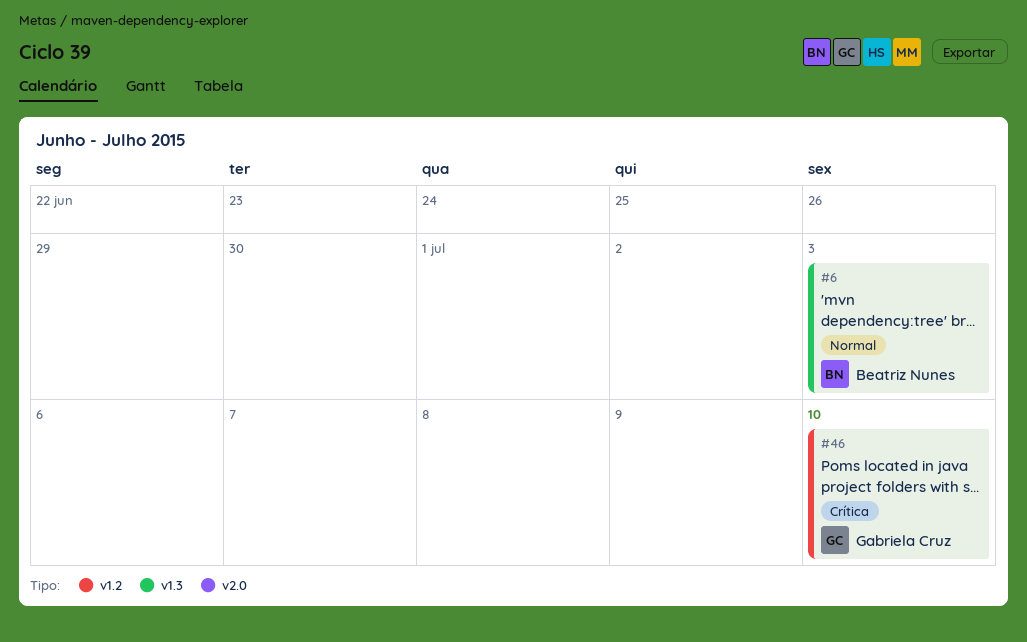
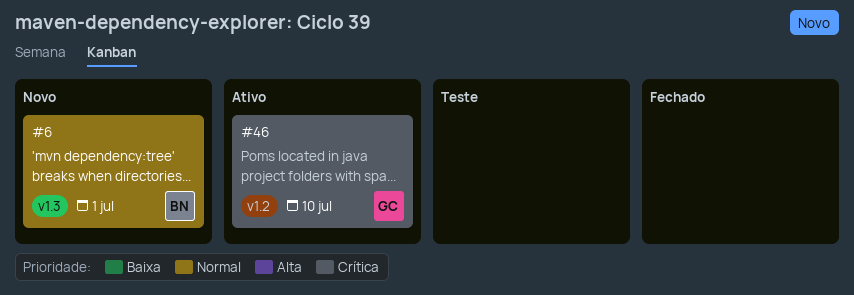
#6, due: Jul 3 -> Jul 1

